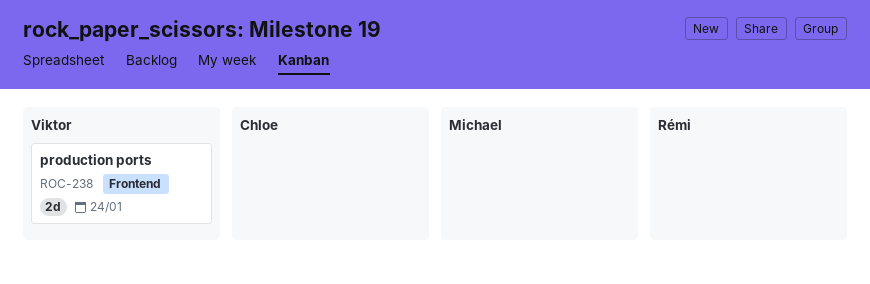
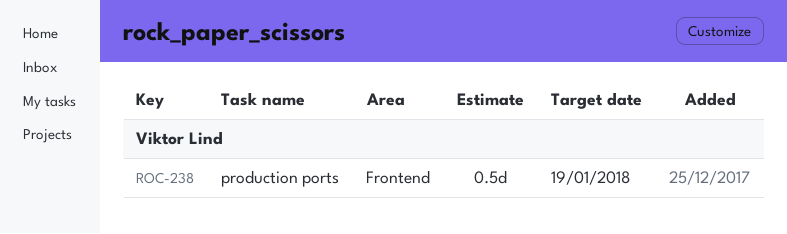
ROC-238, estimate: 2d -> 0.5d
ROC-238, due: Jan 24 -> Jan 19

